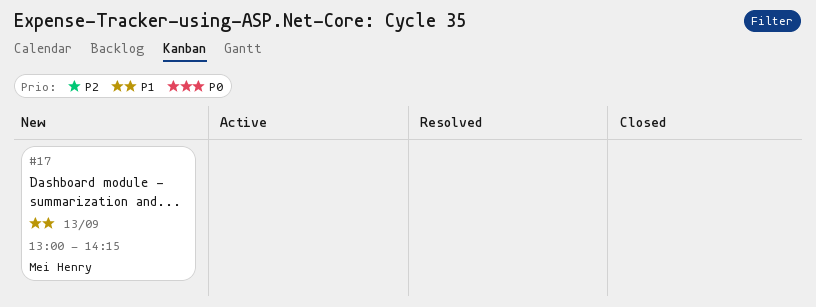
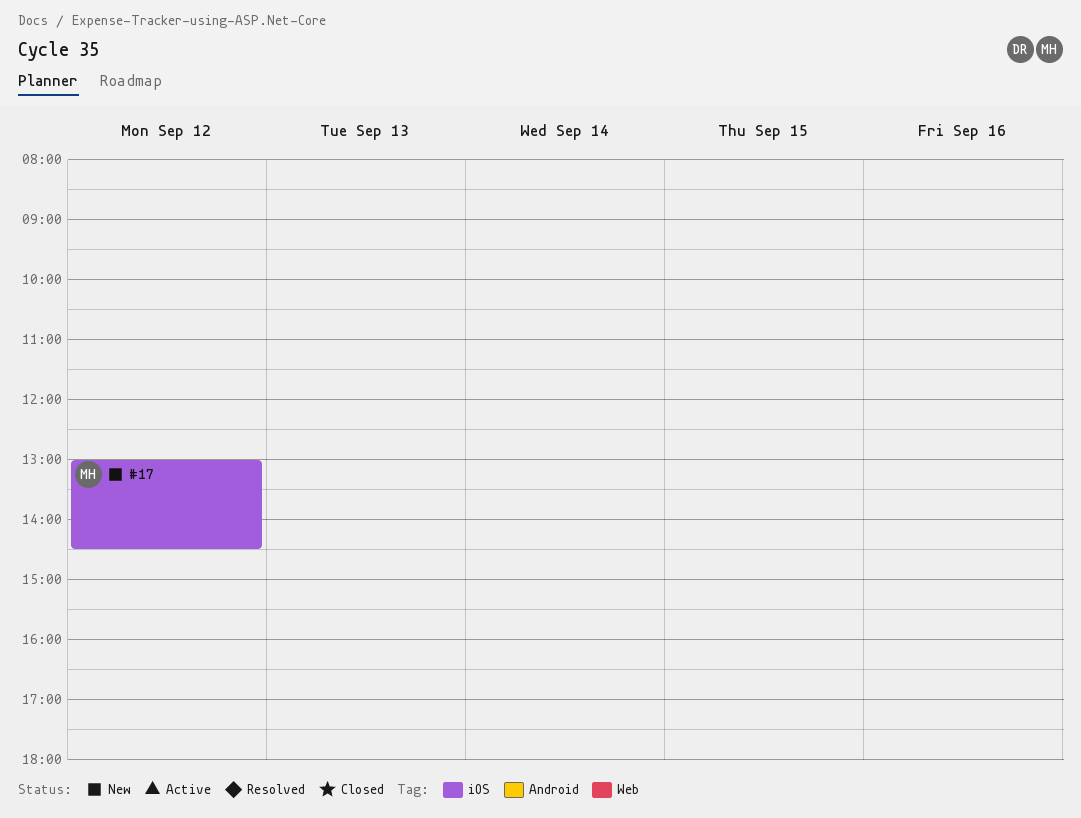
#17, day: Sep 13 -> Sep 12
#17, ends: 14:15 -> 14:30

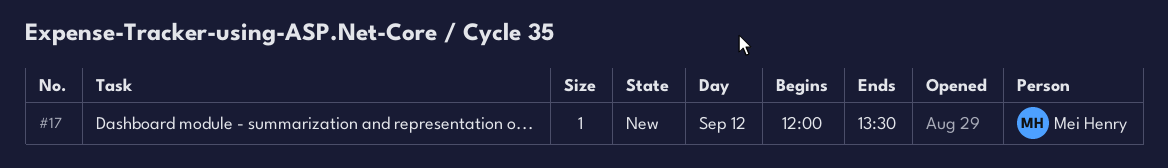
#17, begins: 13:00 -> 12:00
#17, ends: 14:30 -> 13:30

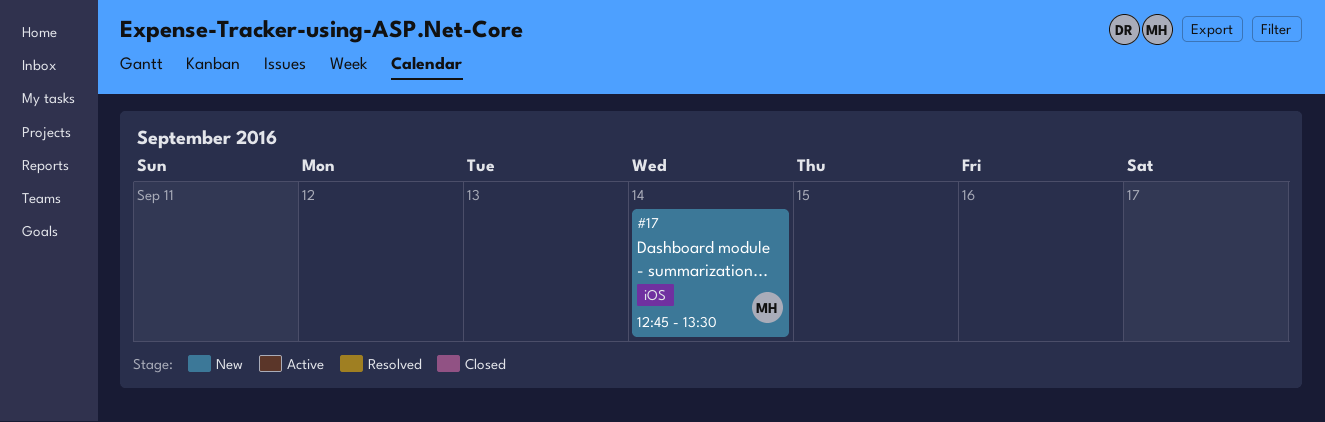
#17, day: Sep 12 -> Sep 14
#17, begins: 12:00 -> 12:45

